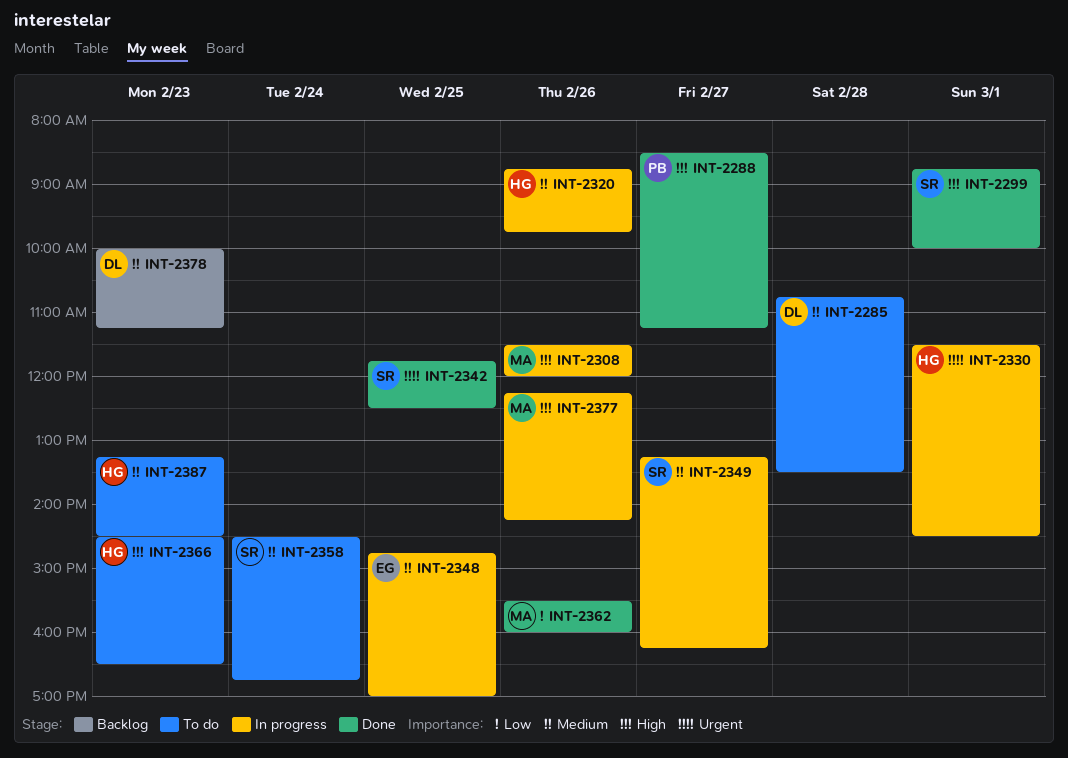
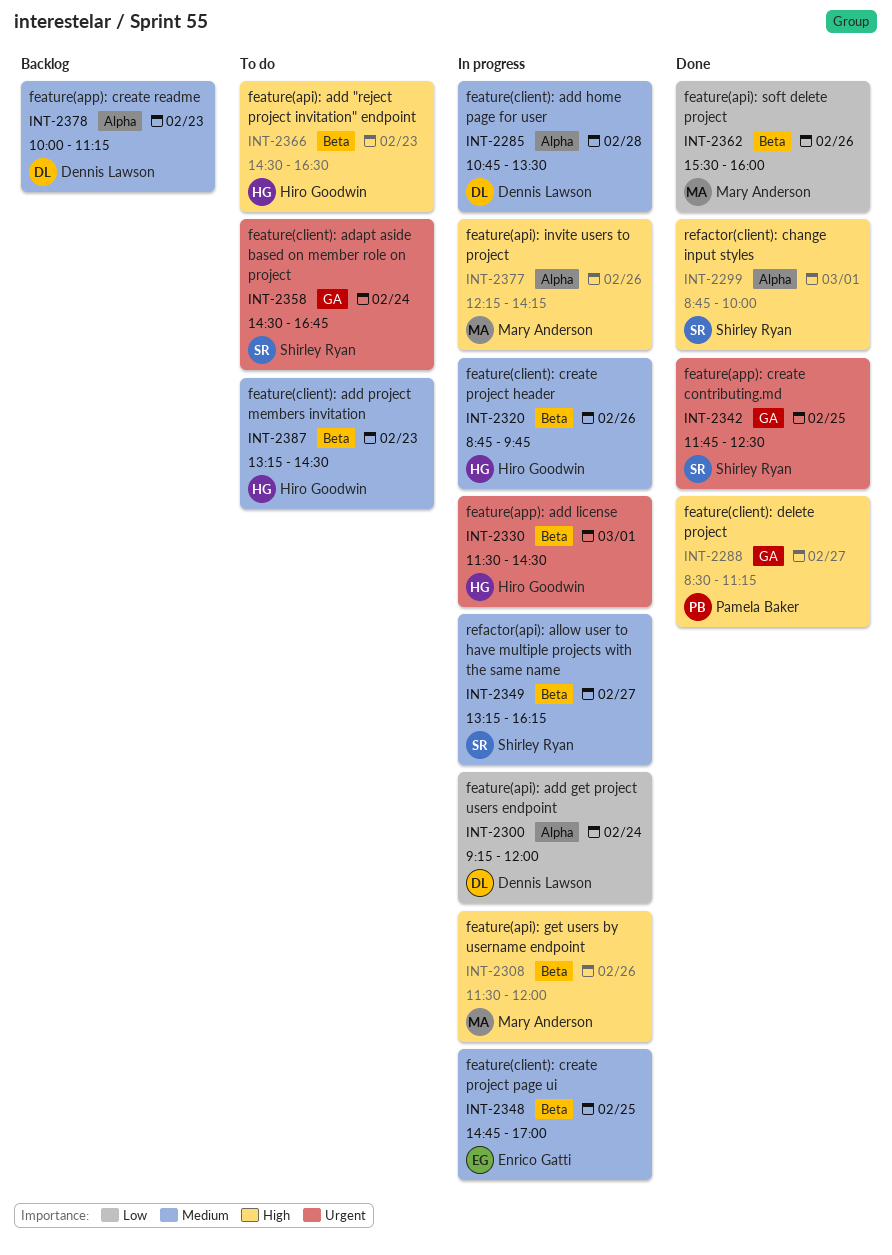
INT-2285, status: To do -> In progress
INT-2300: none -> present
INT-2358, priority: Medium -> Urgent

